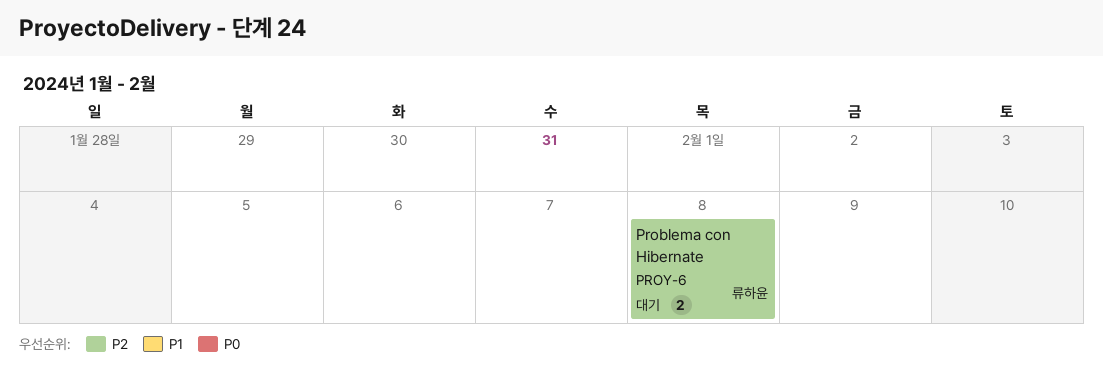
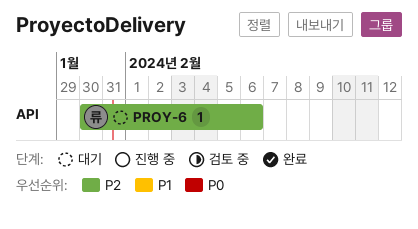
PROY-6, estimate: 2 -> 1
PROY-6, due: Feb 8 -> Feb 6

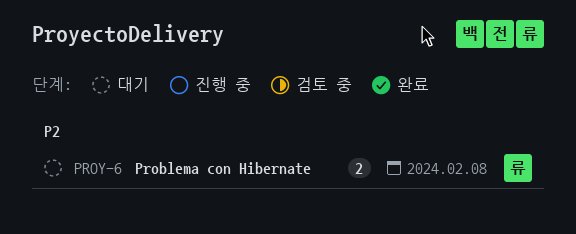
PROY-6, estimate: 1 -> 2
PROY-6, due: Feb 6 -> Feb 8

